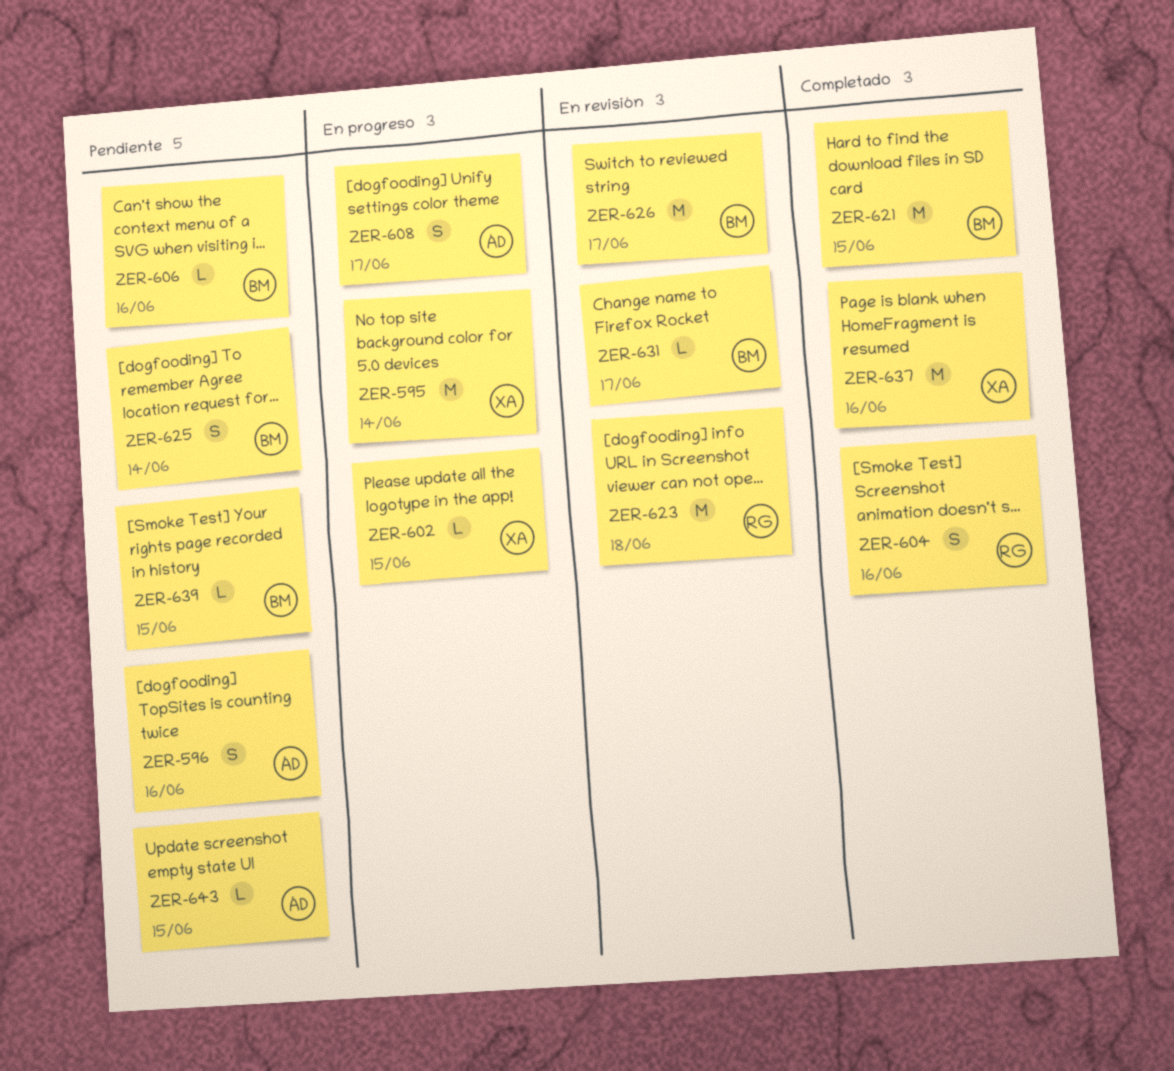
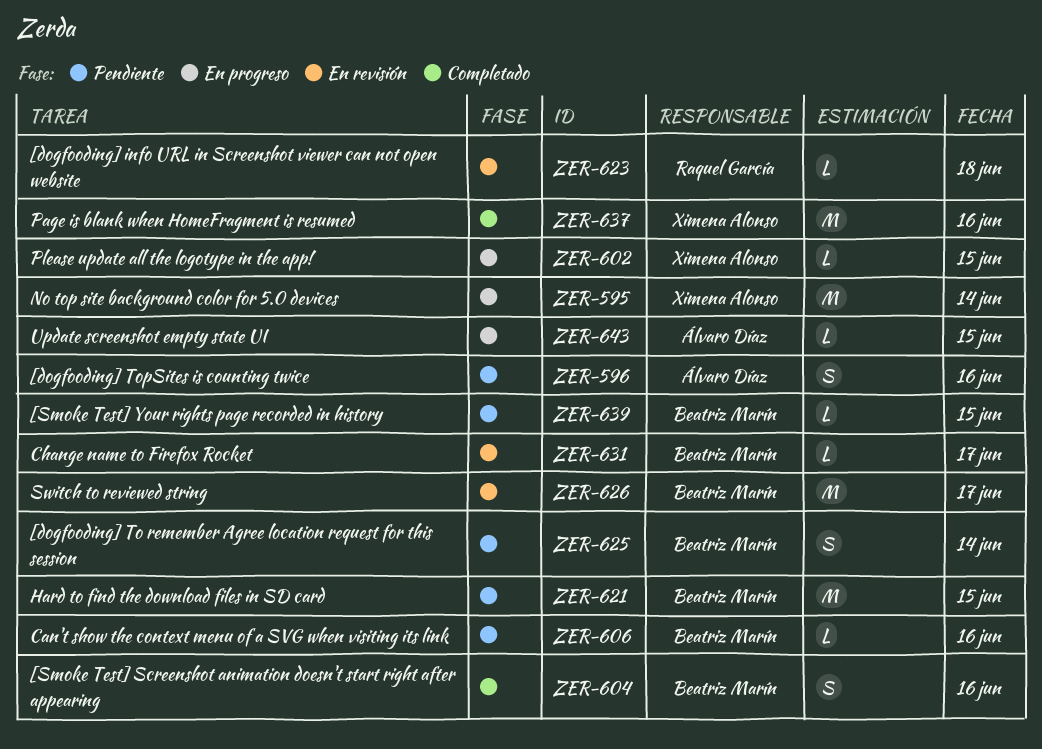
ZER-604, owner: Raquel García -> Beatriz Marín
ZER-608: present -> none
ZER-621, status: Completado -> Pendiente
ZER-623, estimate: M -> L
ZER-643, status: Pendiente -> En progreso

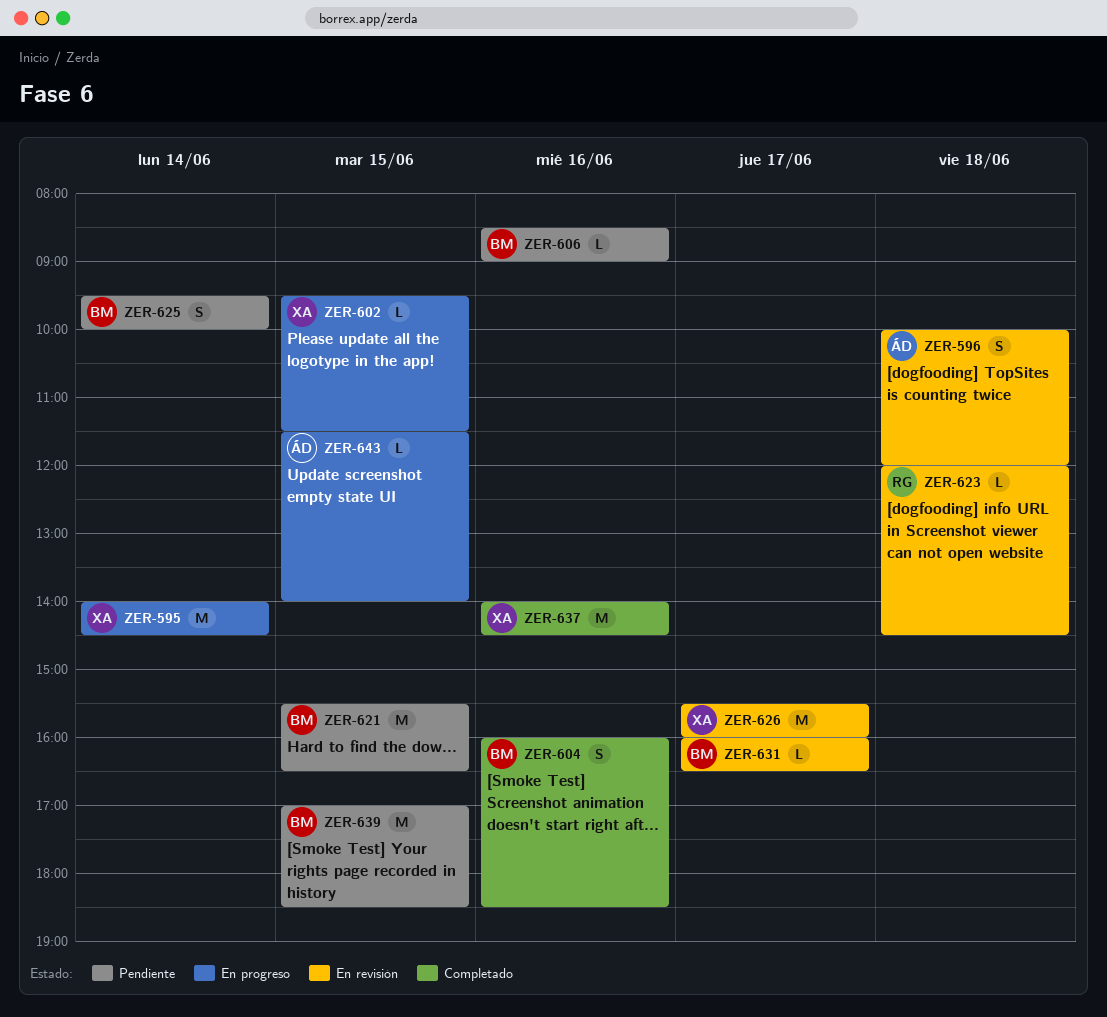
ZER-596, status: Pendiente -> En revisión
ZER-596, day: Jun 16 -> Jun 18
ZER-626, owner: Beatriz Marín -> Ximena Alonso
ZER-639, estimate: L -> M

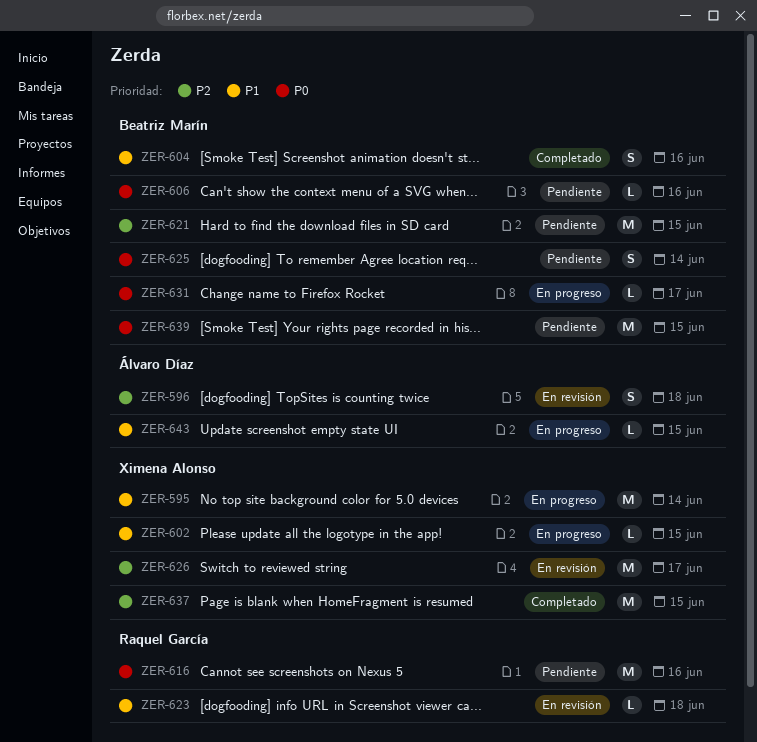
ZER-616: none -> present
ZER-631, status: En revisión -> En progreso
ZER-637, day: Jun 16 -> Jun 15

